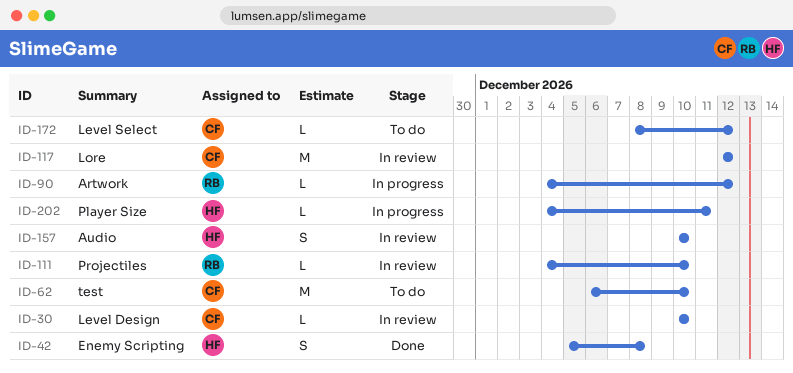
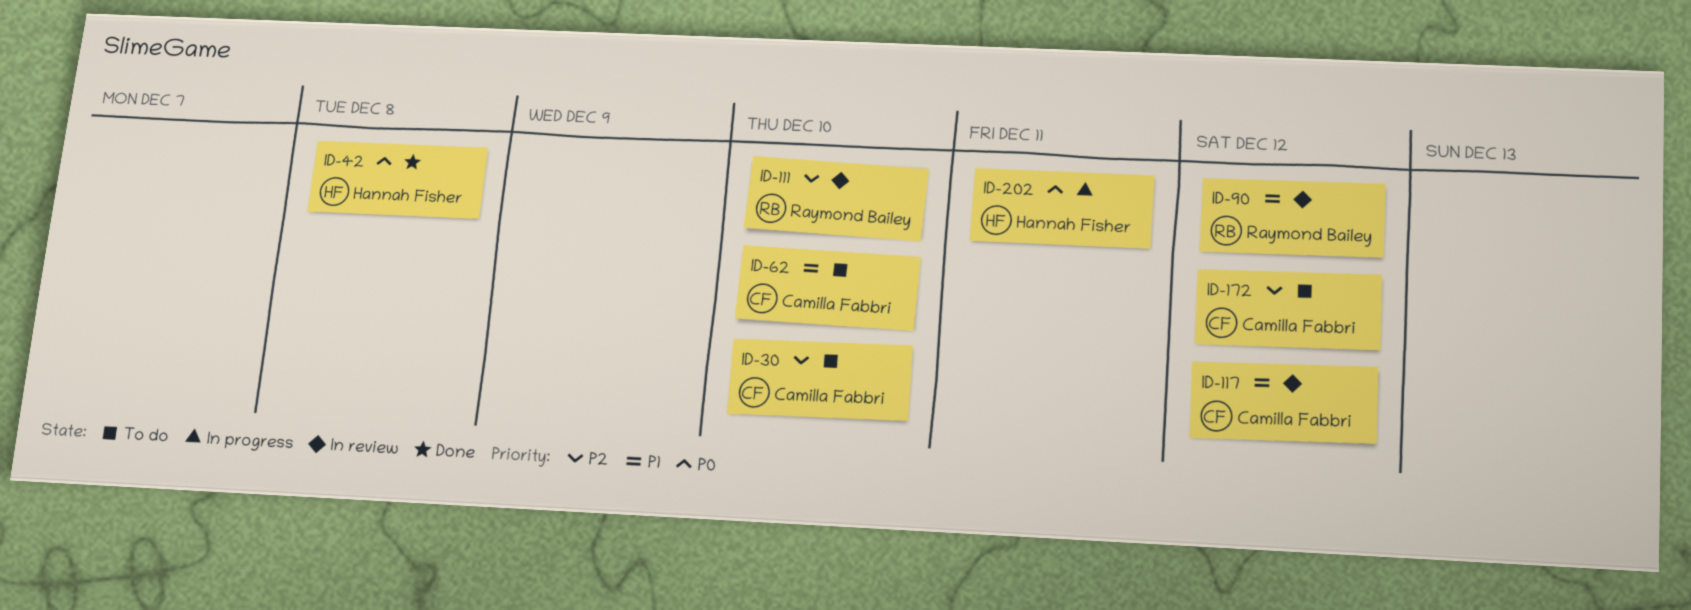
ID-30, status: In review -> To do
ID-90, status: In progress -> In review
ID-157: present -> none

